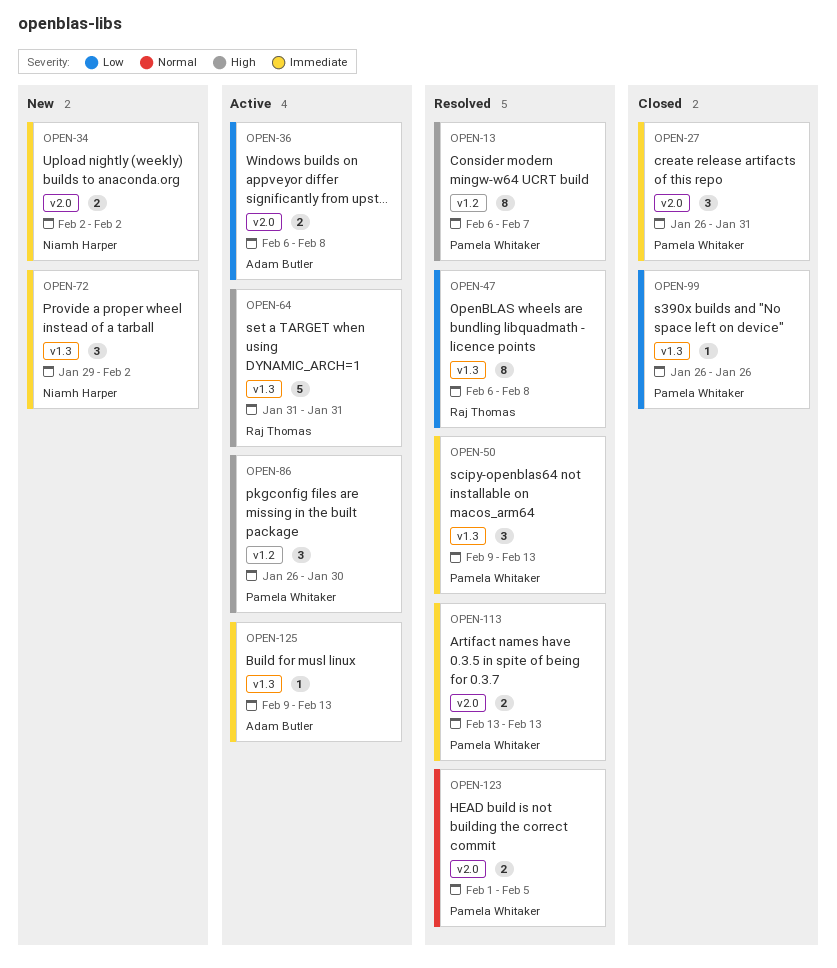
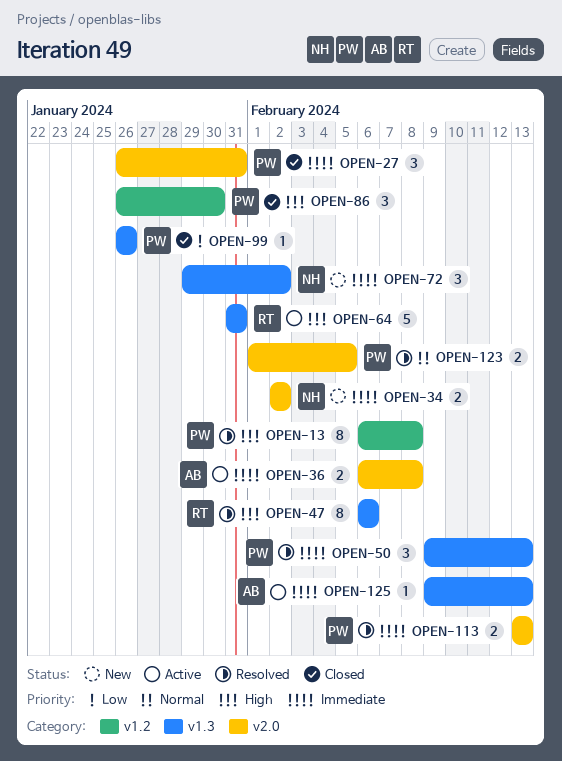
OPEN-13, due: Feb 7 -> Feb 8
OPEN-36, priority: Low -> Immediate
OPEN-47, priority: Low -> High
OPEN-47, due: Feb 8 -> Feb 6
OPEN-86, status: Active -> Closed

